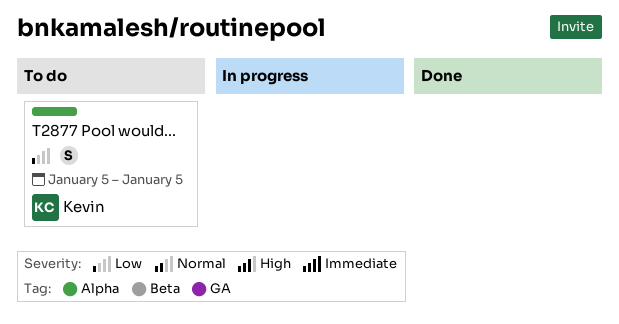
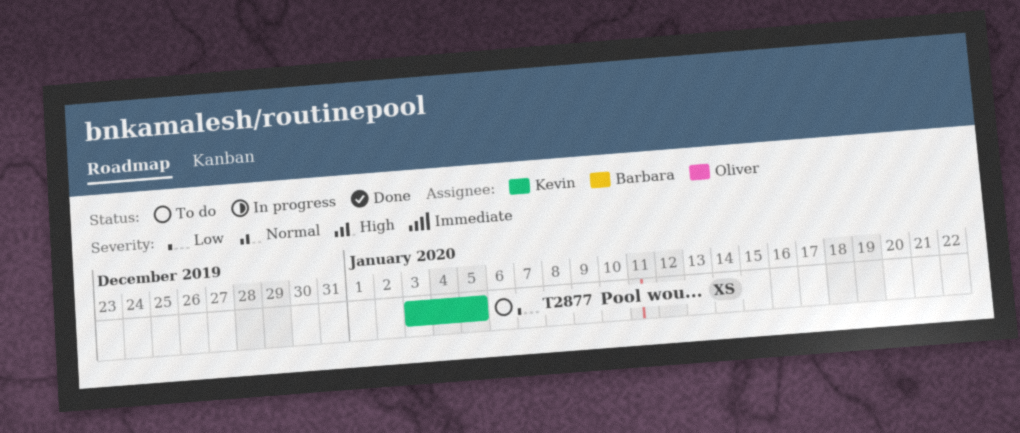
T2877, estimate: S -> XS
T2877, start: Jan 5 -> Jan 3

